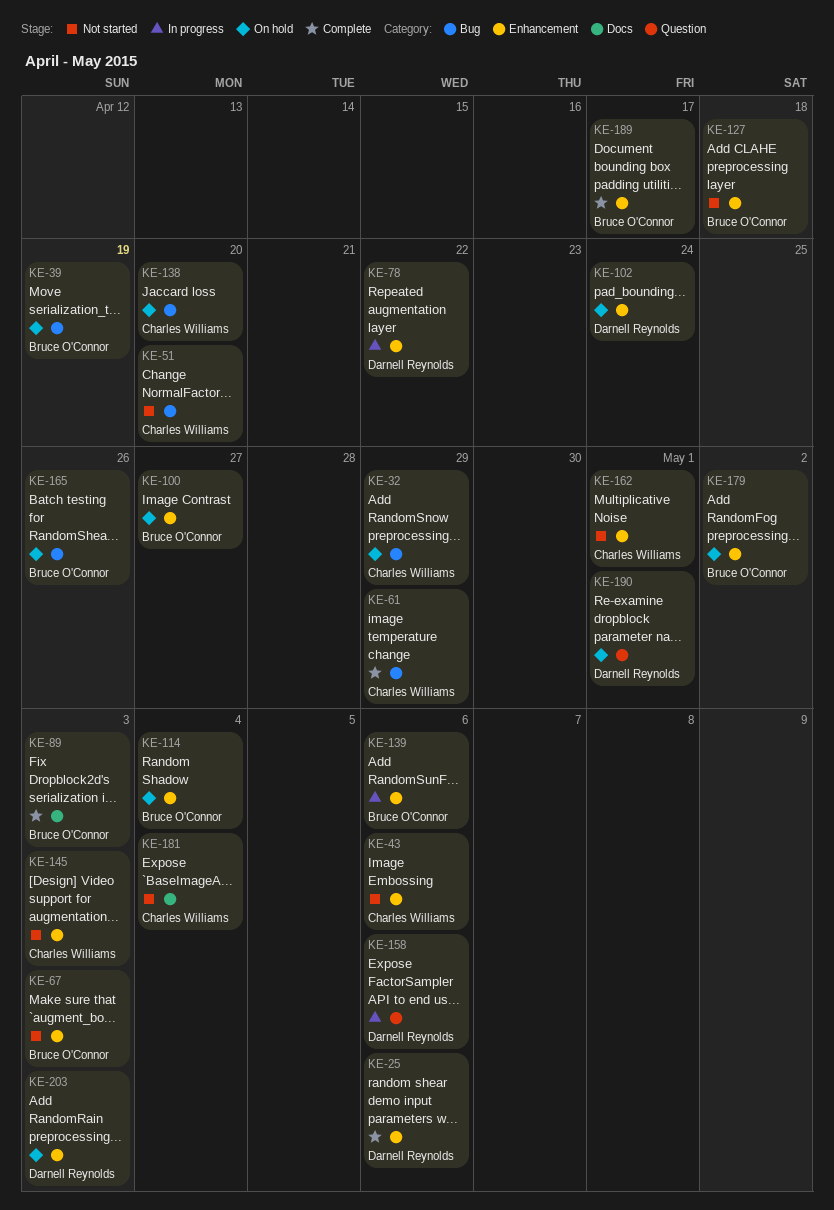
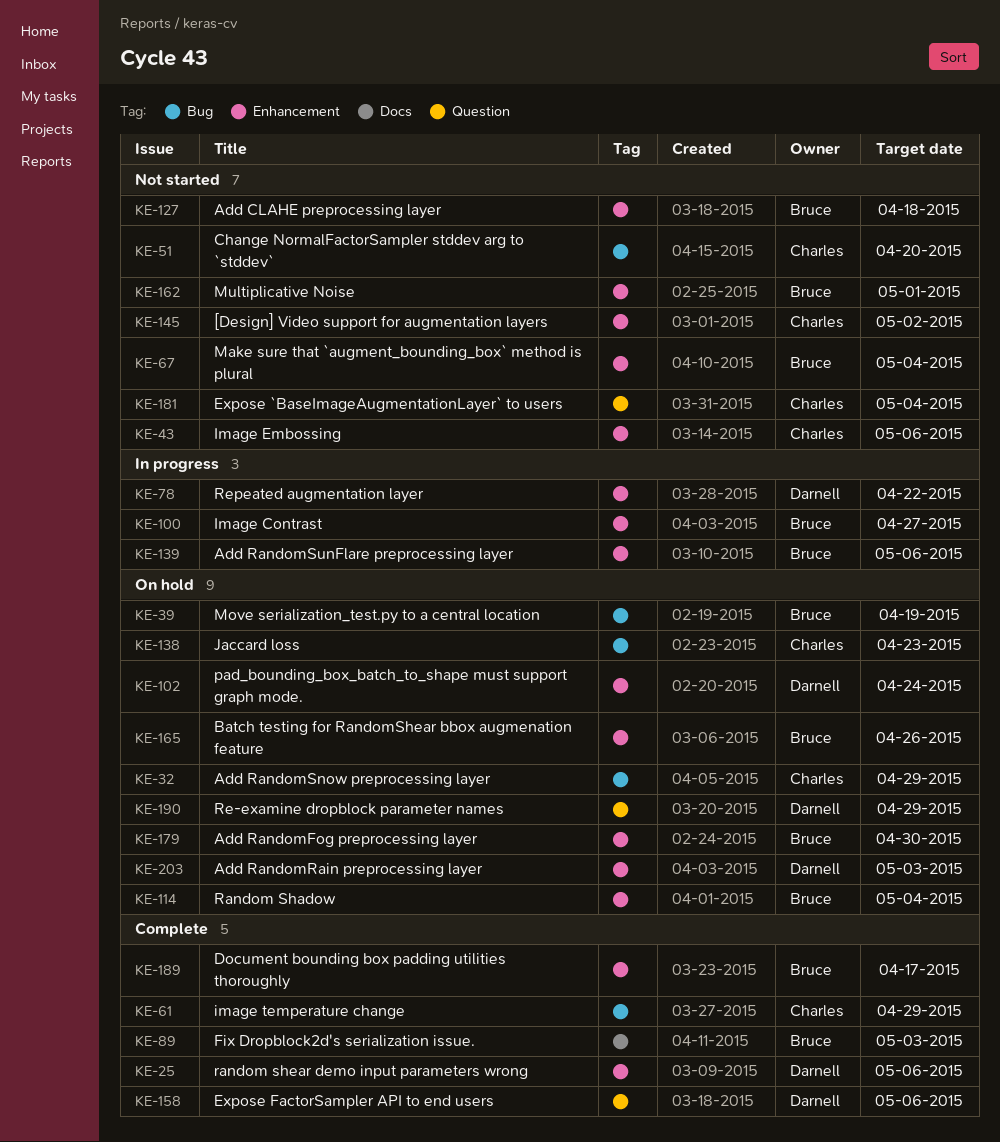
KE-67, due: May 3 -> May 4
KE-100, status: On hold -> In progress
KE-138, due: Apr 20 -> Apr 23
KE-145, due: May 3 -> May 2
KE-158, status: In progress -> Complete
KE-162, owner: Charles Williams -> Bruce O'Connor
KE-165, label: Bug -> Enhancement
KE-179, due: May 2 -> Apr 30
KE-181, label: Docs -> Question
KE-190, due: May 1 -> Apr 29

